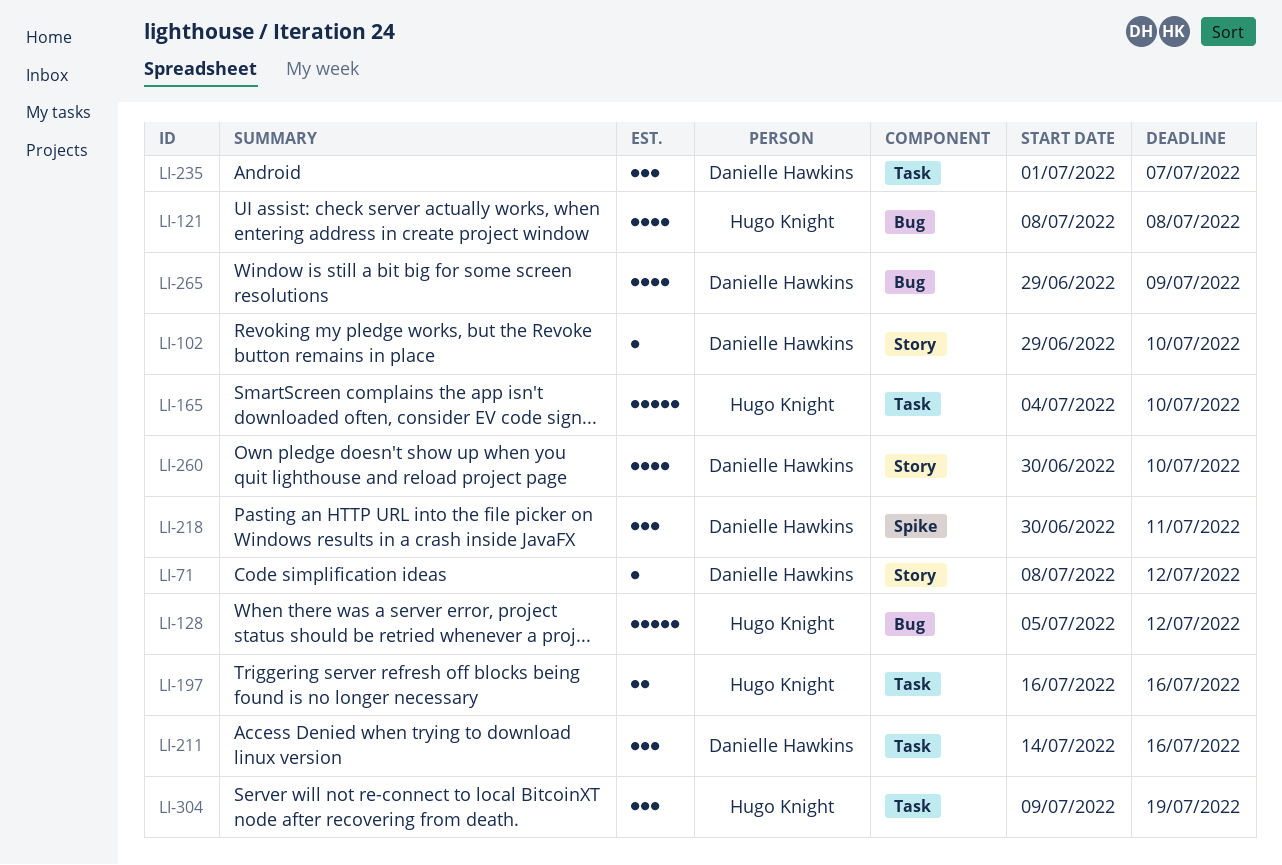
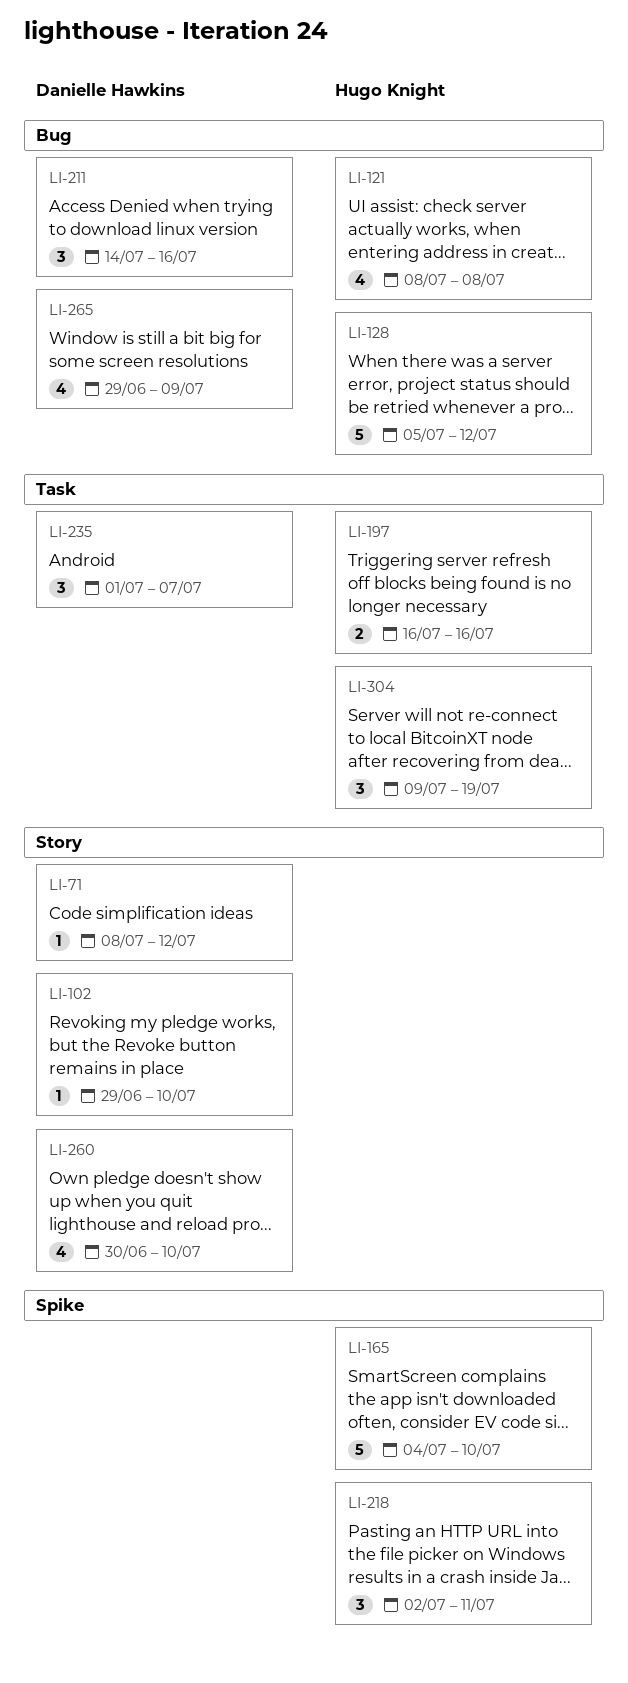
LI-165, label: Task -> Spike
LI-211, label: Task -> Bug
LI-218, owner: Danielle Hawkins -> Hugo Knight
LI-218, start: Jun 30 -> Jul 2

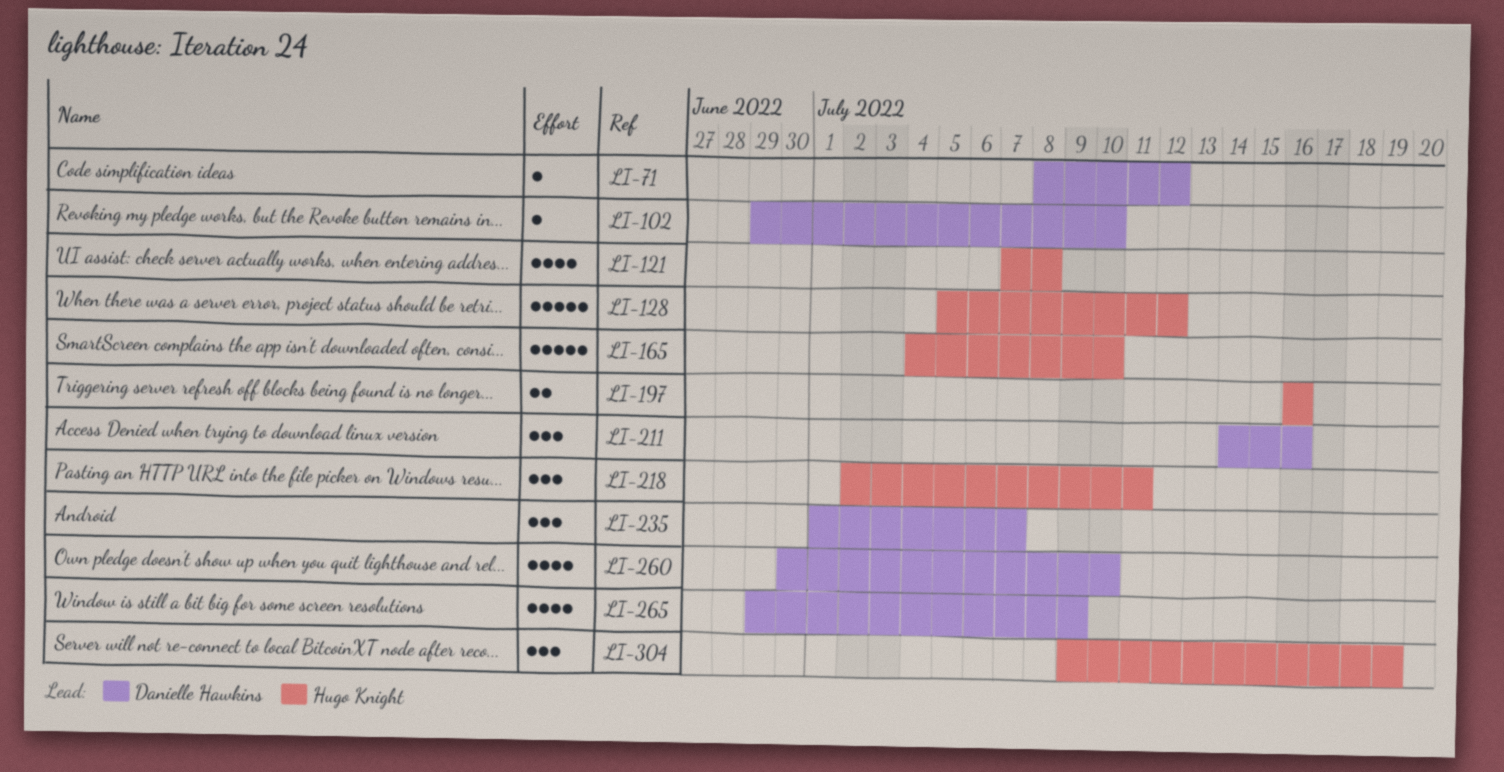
LI-121, start: Jul 8 -> Jul 7

